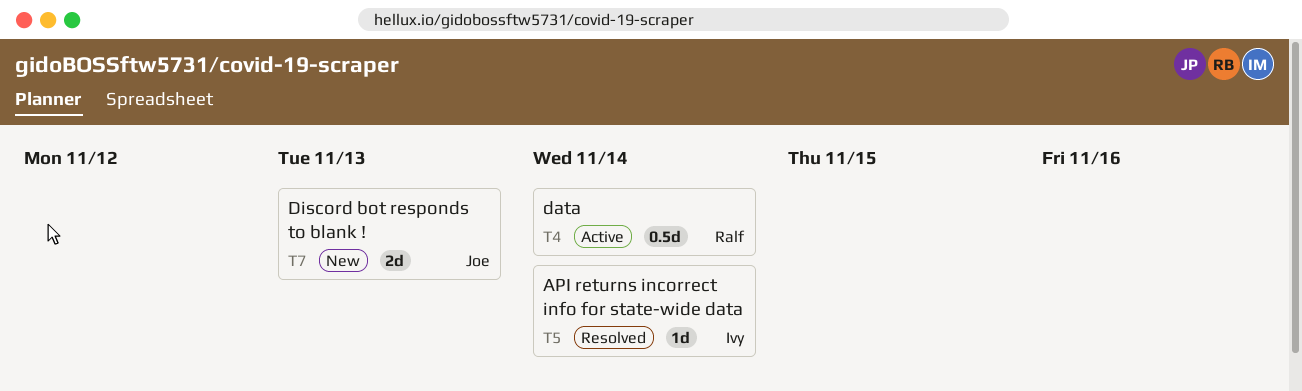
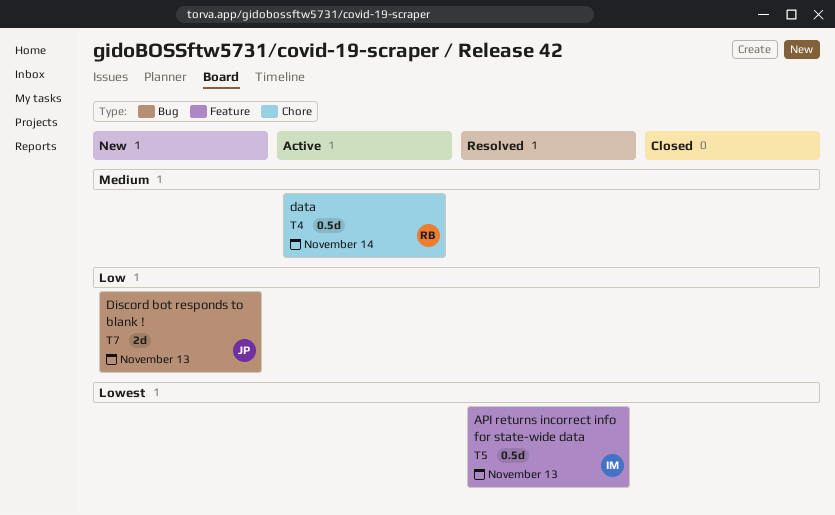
T5, estimate: 1d -> 0.5d
T5, due: Nov 14 -> Nov 13

